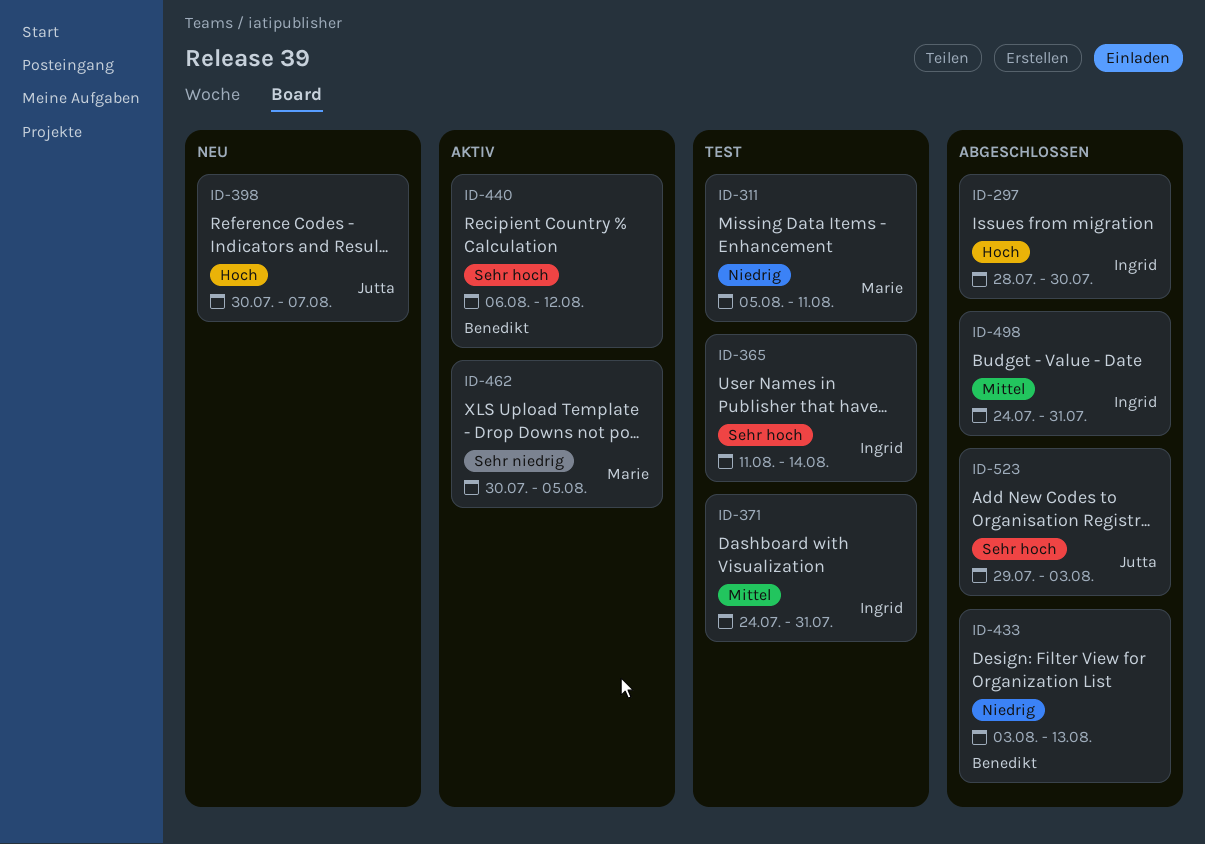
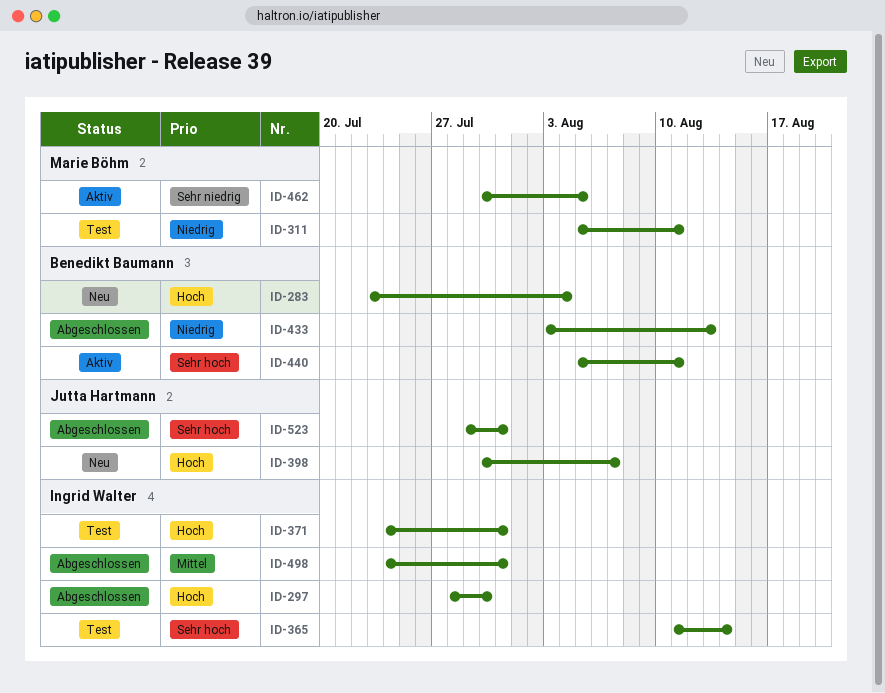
ID-283: none -> present
ID-371, priority: Mittel -> Hoch
ID-440, start: Aug 6 -> Aug 5
ID-440, due: Aug 12 -> Aug 11
ID-523, due: Aug 3 -> Jul 31

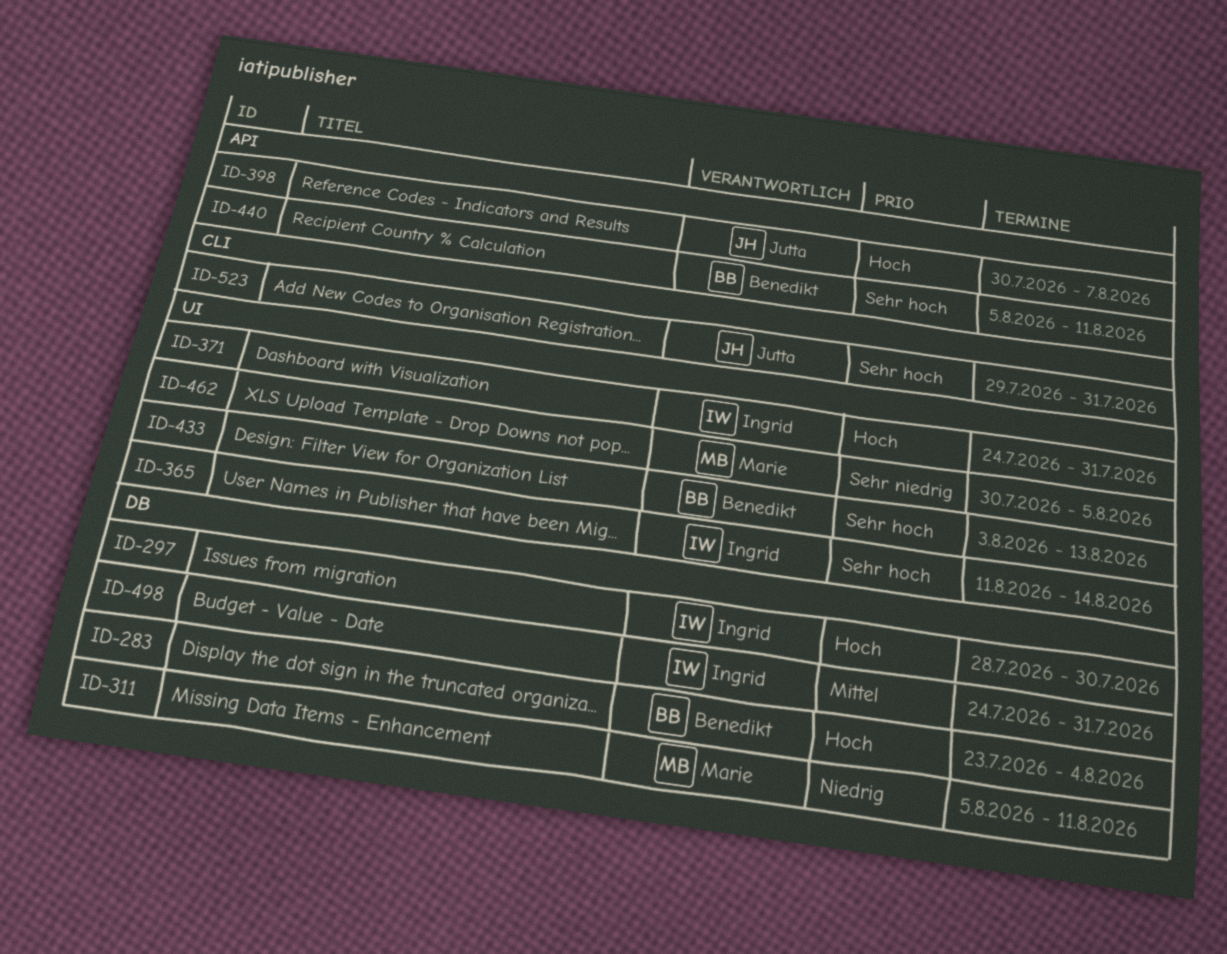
ID-433, priority: Niedrig -> Sehr hoch

